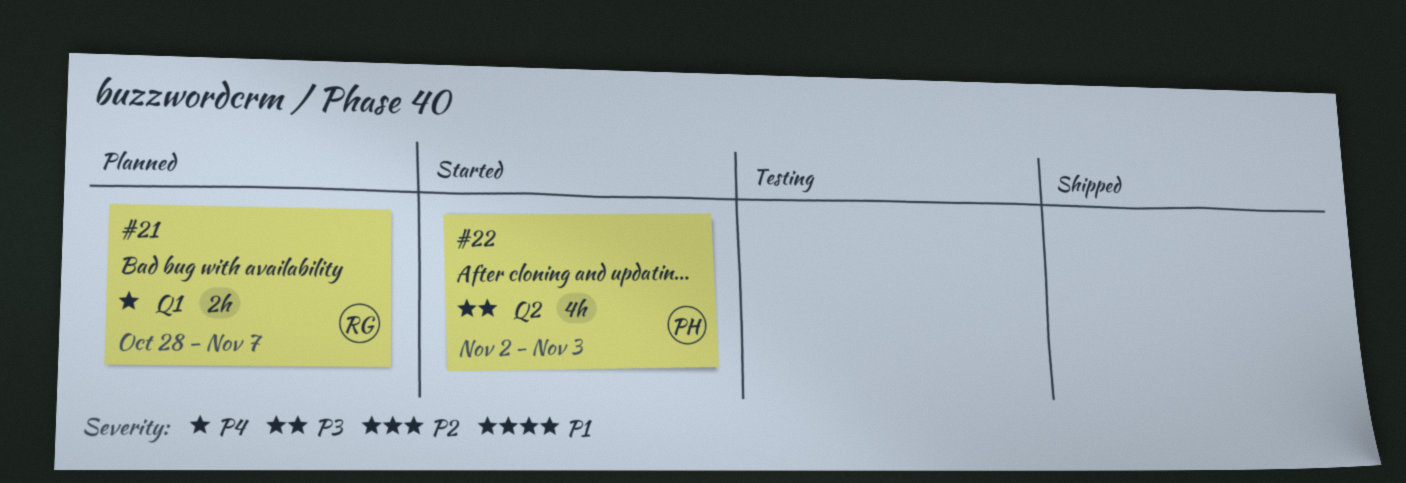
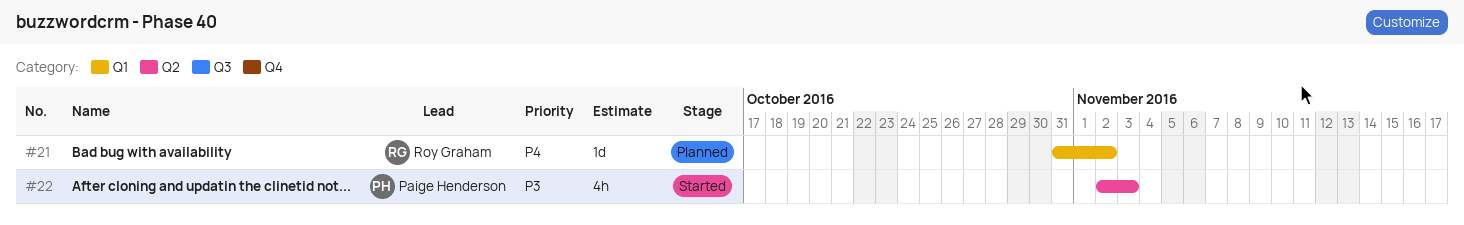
#21, estimate: 2h -> 1d
#21, start: Oct 28 -> Oct 31
#21, due: Nov 7 -> Nov 2

